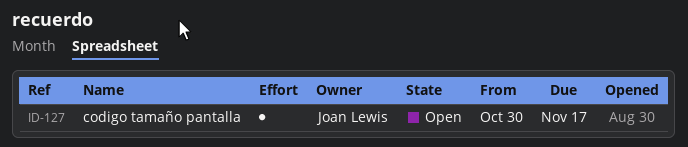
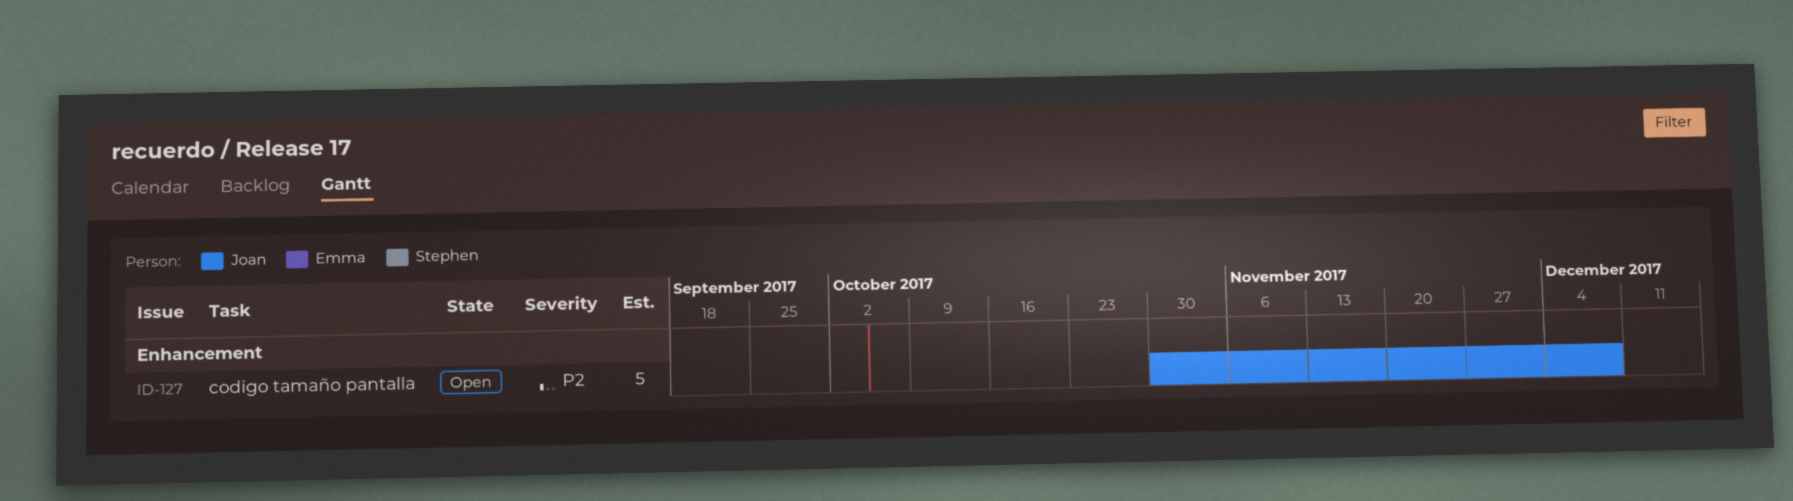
ID-127, estimate: 1 -> 5
ID-127, due: Nov 17 -> Dec 8

